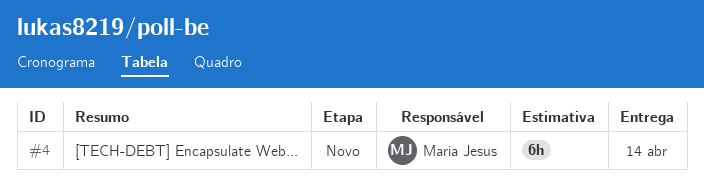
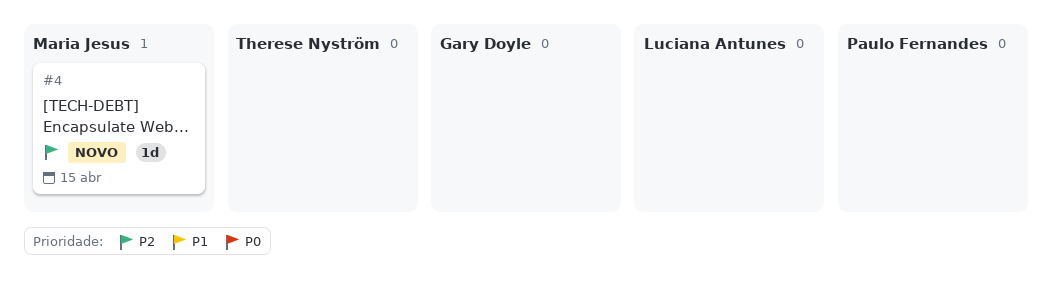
#4, estimate: 6h -> 1d
#4, due: Apr 14 -> Apr 15

